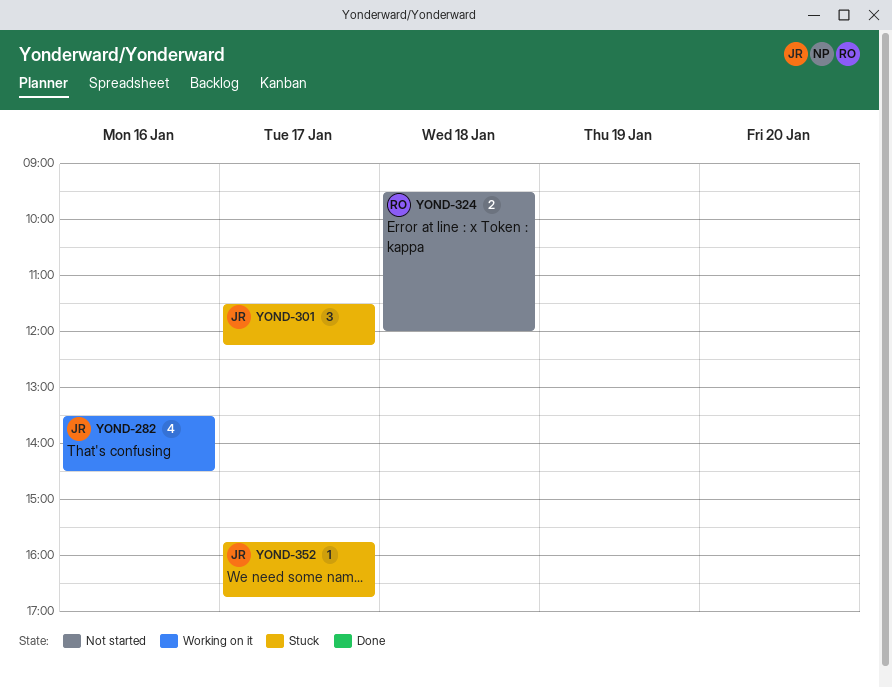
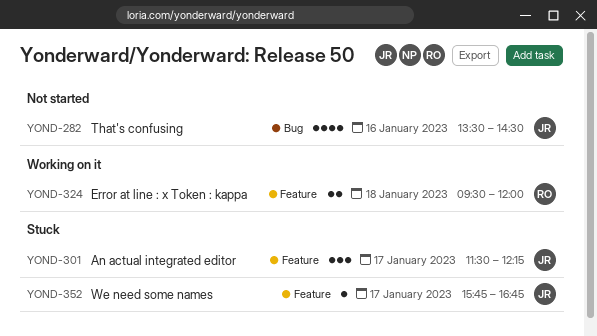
YOND-282, status: Working on it -> Not started
YOND-324, status: Not started -> Working on it

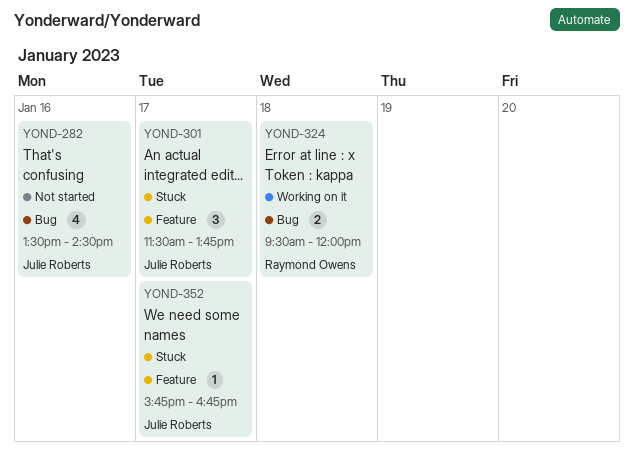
YOND-301, ends: 12:15 -> 13:45
YOND-324, label: Feature -> Bug

